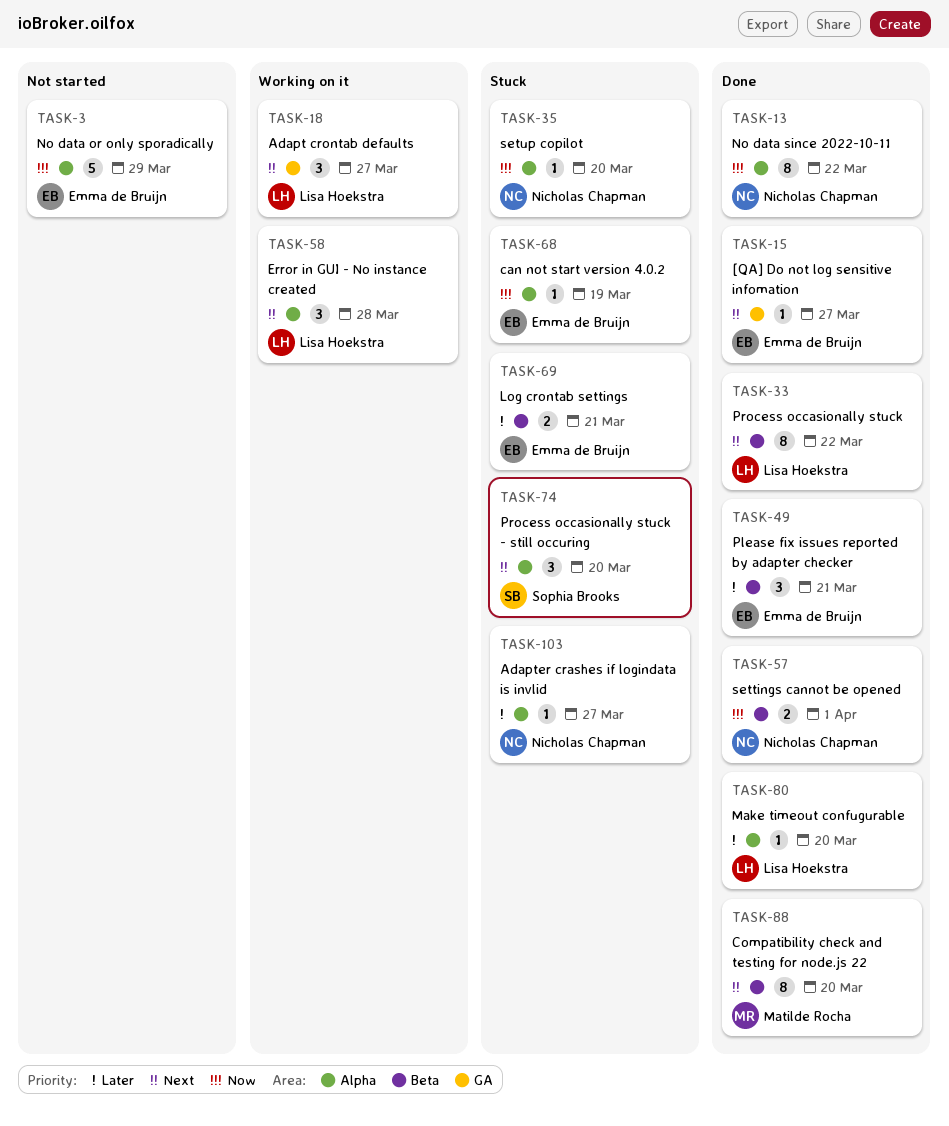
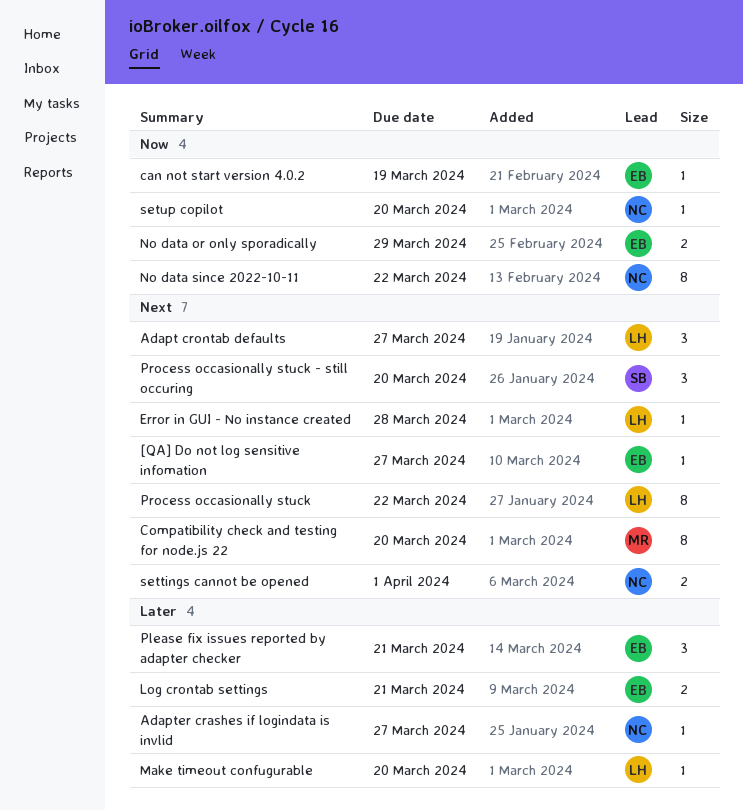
Error in GUI - No instance created, estimate: 3 -> 1
No data or only sporadically, estimate: 5 -> 2
settings cannot be opened, priority: Now -> Next

